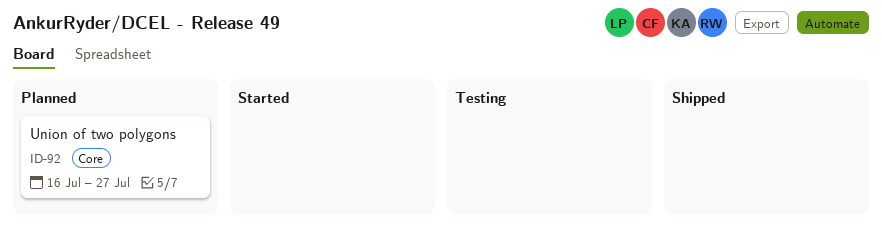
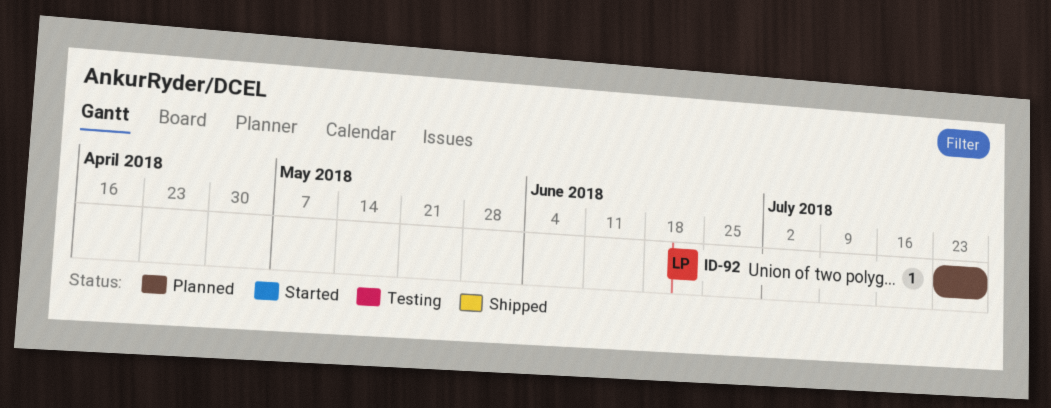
ID-92, start: Jul 16 -> Jul 23

